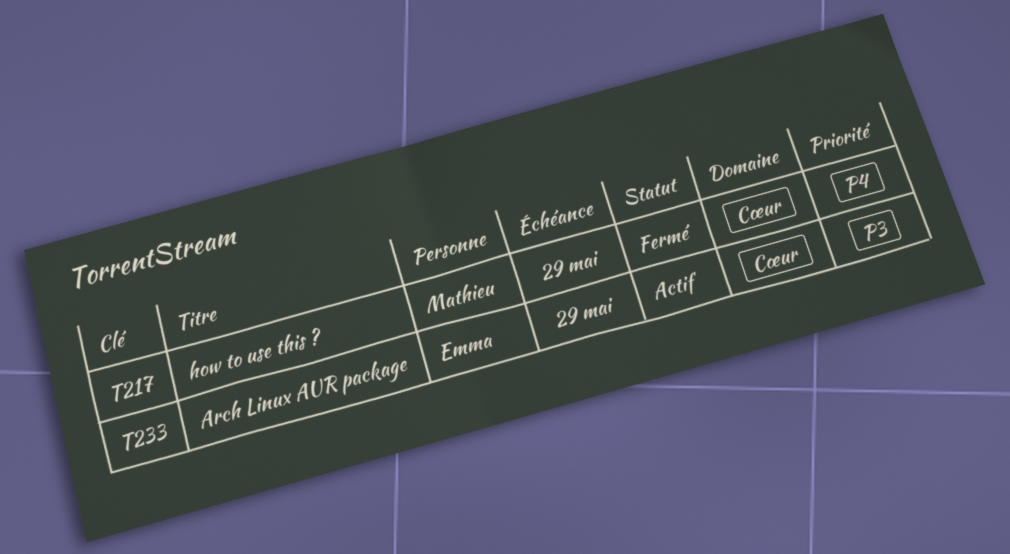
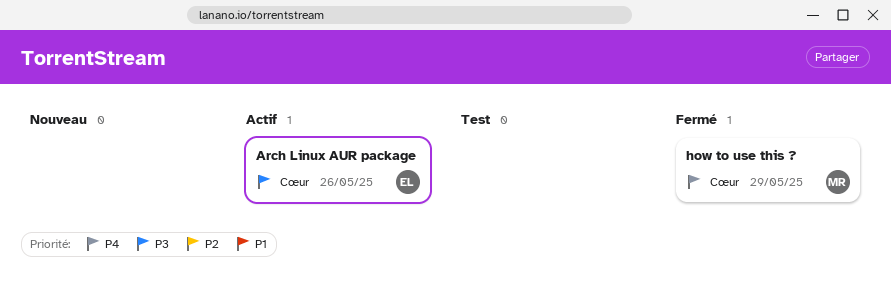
Arch Linux AUR package, due: May 29 -> May 26

